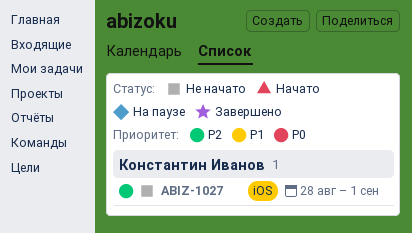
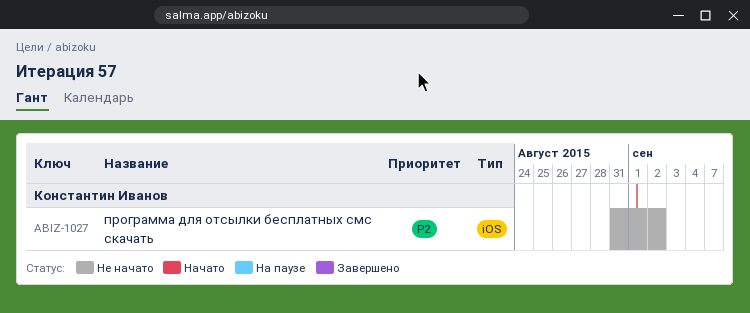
ABIZ-1027, start: Aug 28 -> Aug 31
ABIZ-1027, due: Sep 1 -> Sep 2

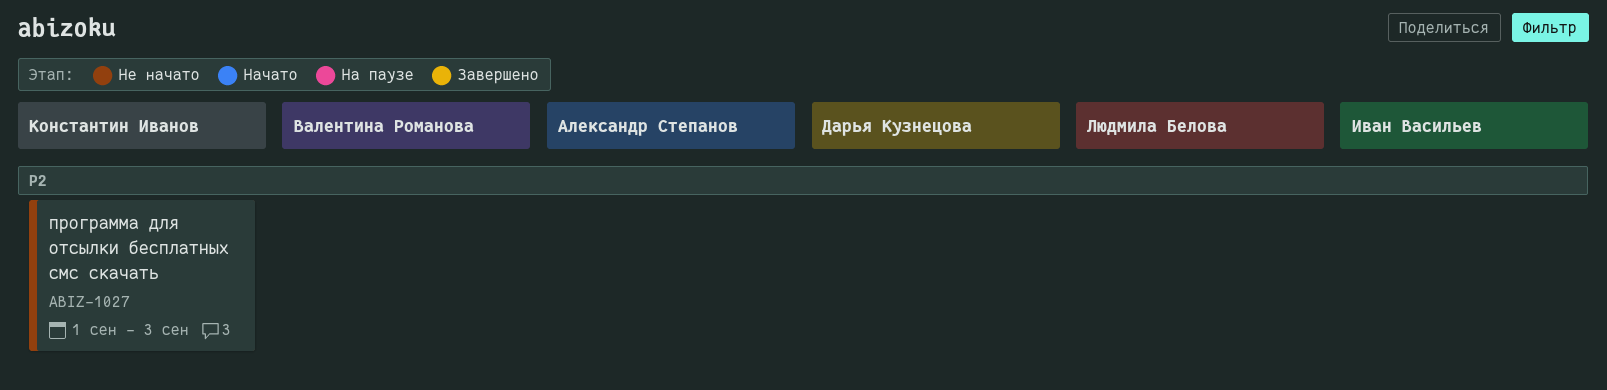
ABIZ-1027, start: Aug 31 -> Sep 1
ABIZ-1027, due: Sep 2 -> Sep 3

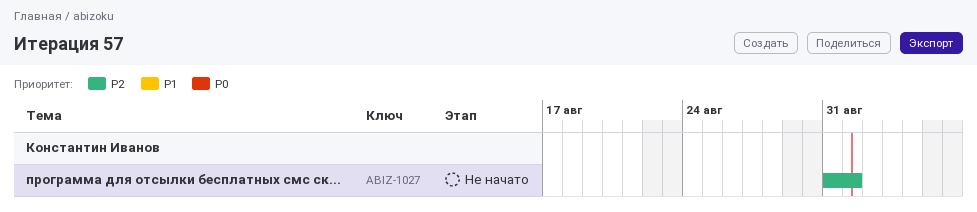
ABIZ-1027, start: Sep 1 -> Aug 31
ABIZ-1027, due: Sep 3 -> Sep 1

